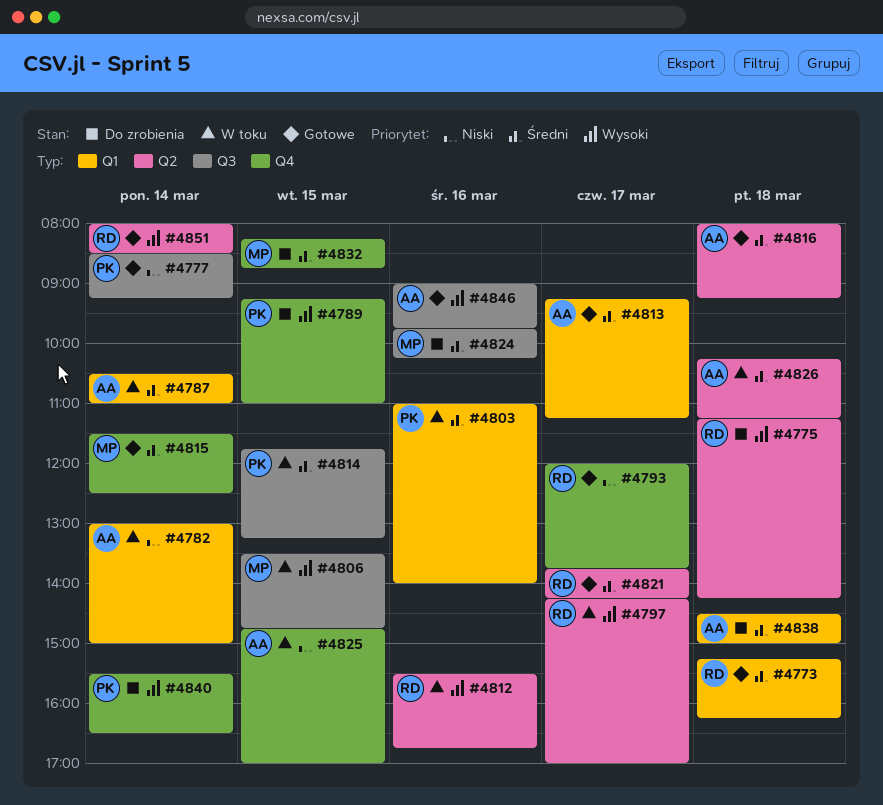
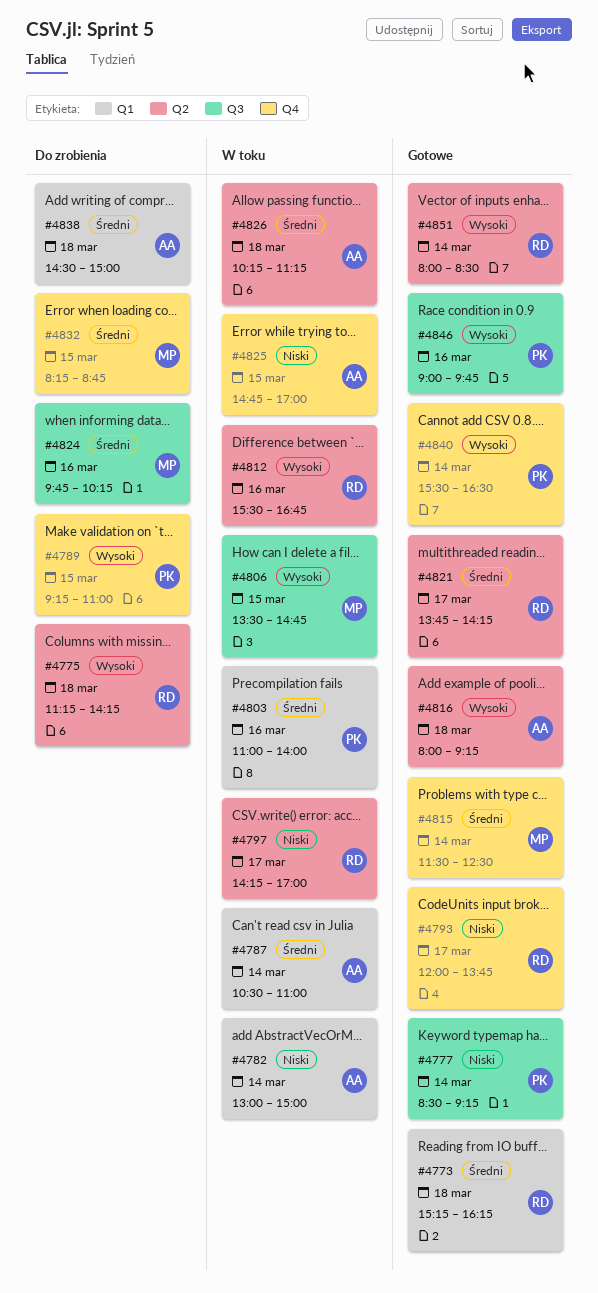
#4797, priority: Wysoki -> Niski
#4813: present -> none
#4814: present -> none
#4816, priority: Średni -> Wysoki
#4840, status: Do zrobienia -> Gotowe
#4846, owner: AA -> PK

